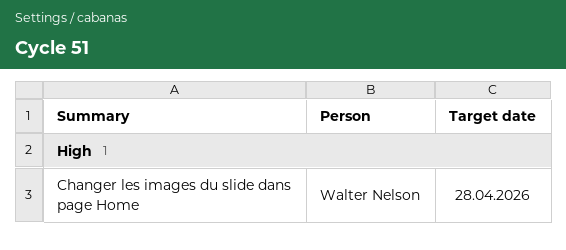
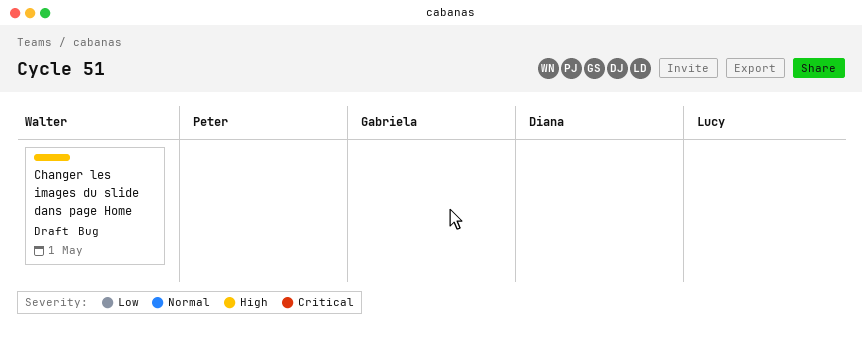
Changer les images du slide dans page Home, due: Apr 28 -> May 1

